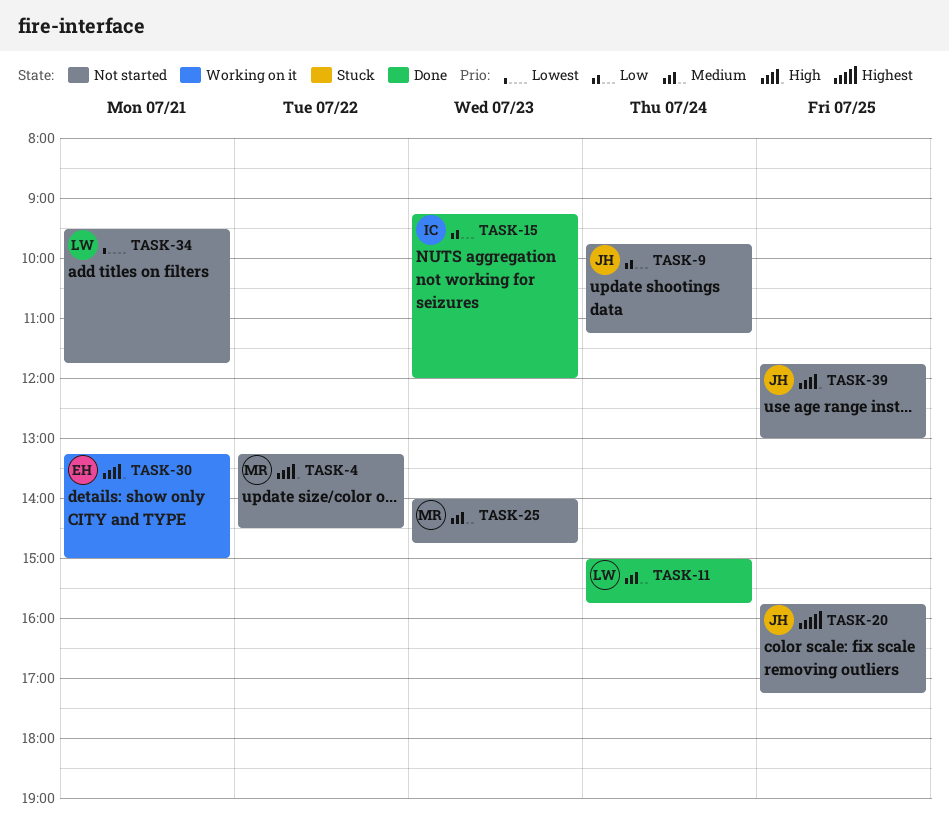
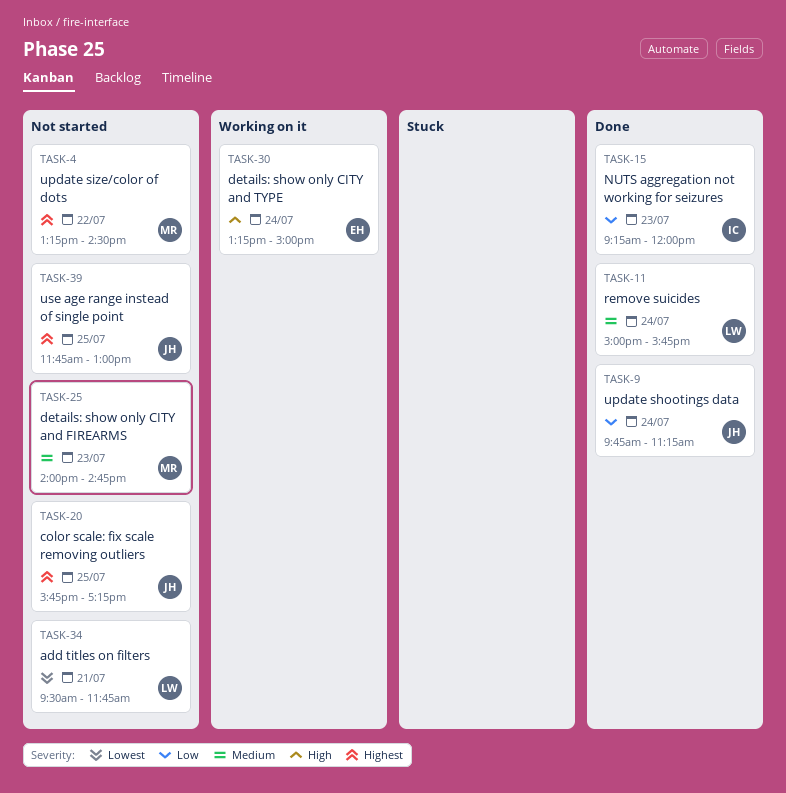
TASK-4, priority: High -> Highest
TASK-9, status: Not started -> Done
TASK-30, day: Jul 21 -> Jul 24
TASK-39, priority: High -> Highest

